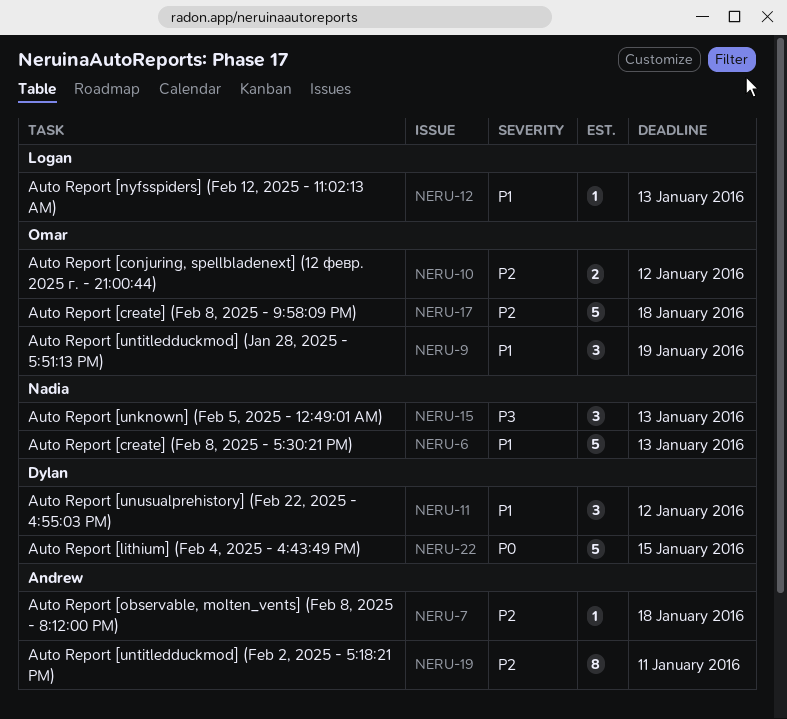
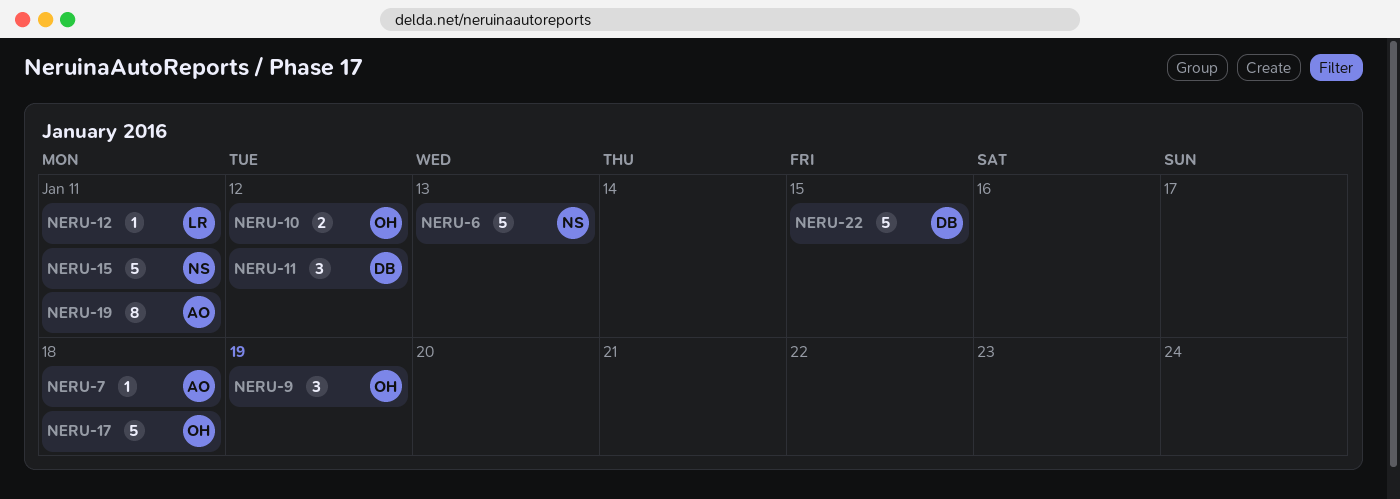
NERU-12, due: Jan 13 -> Jan 11
NERU-15, estimate: 3 -> 5
NERU-15, due: Jan 13 -> Jan 11

